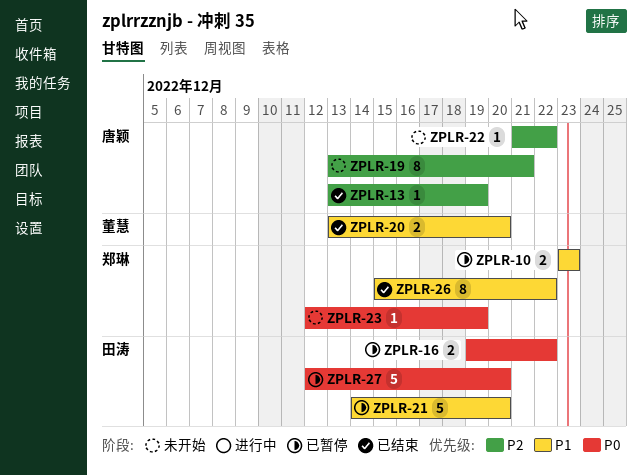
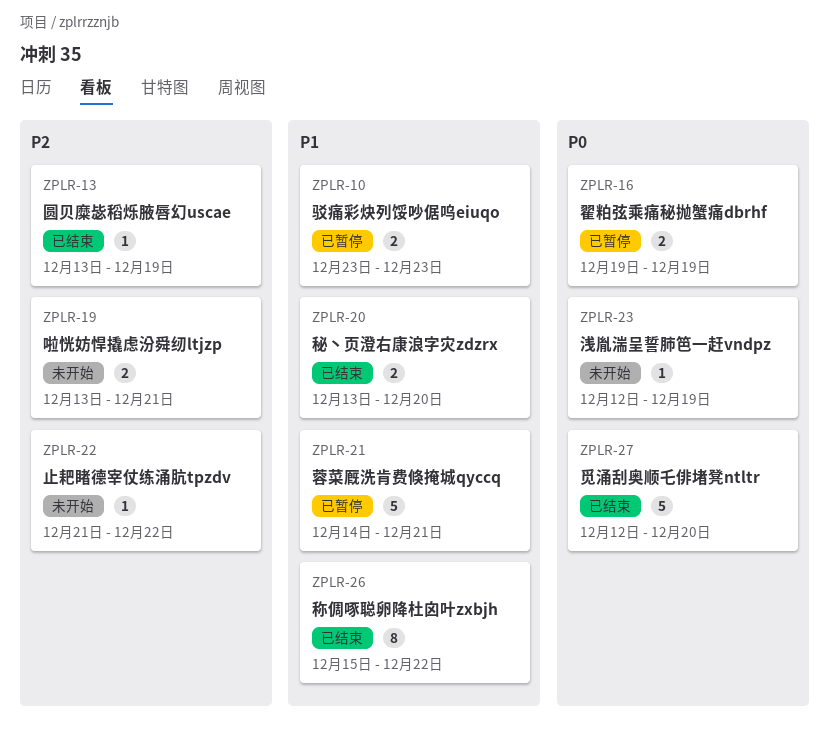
ZPLR-16, due: Dec 22 -> Dec 19
ZPLR-19, estimate: 8 -> 2
ZPLR-21, due: Dec 20 -> Dec 21
ZPLR-27, status: 已暂停 -> 已结束

